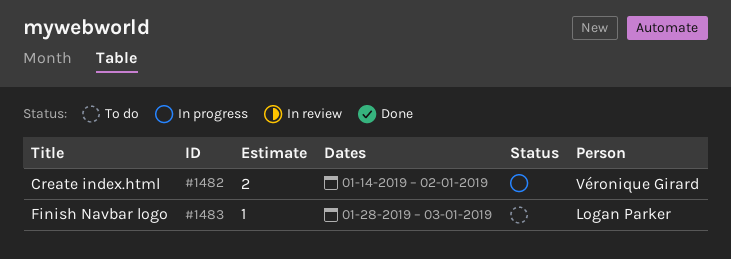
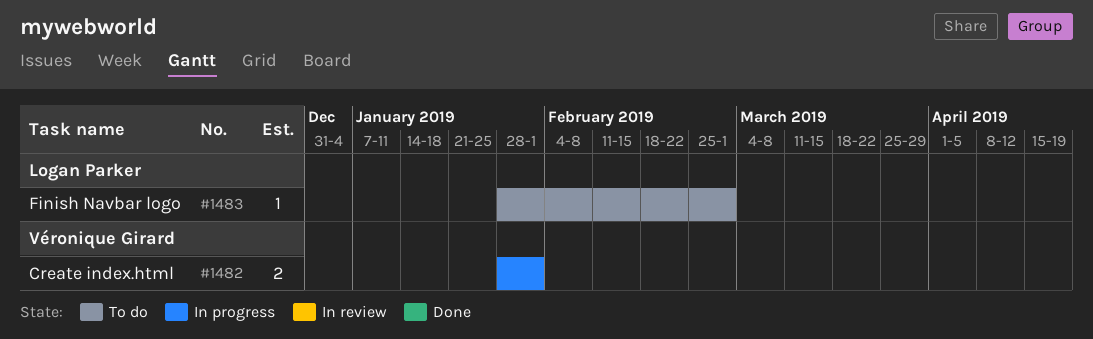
#1482, start: Jan 14 -> Jan 28

